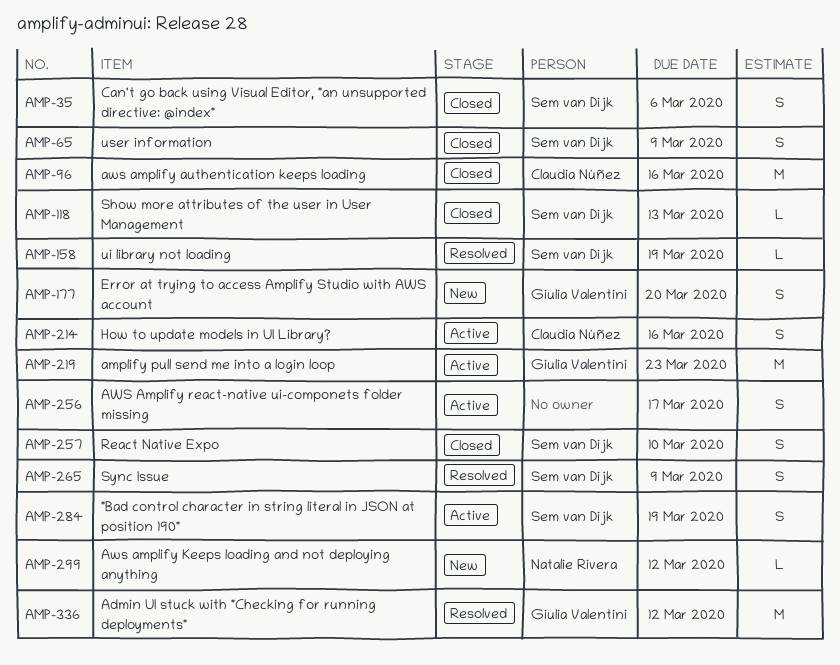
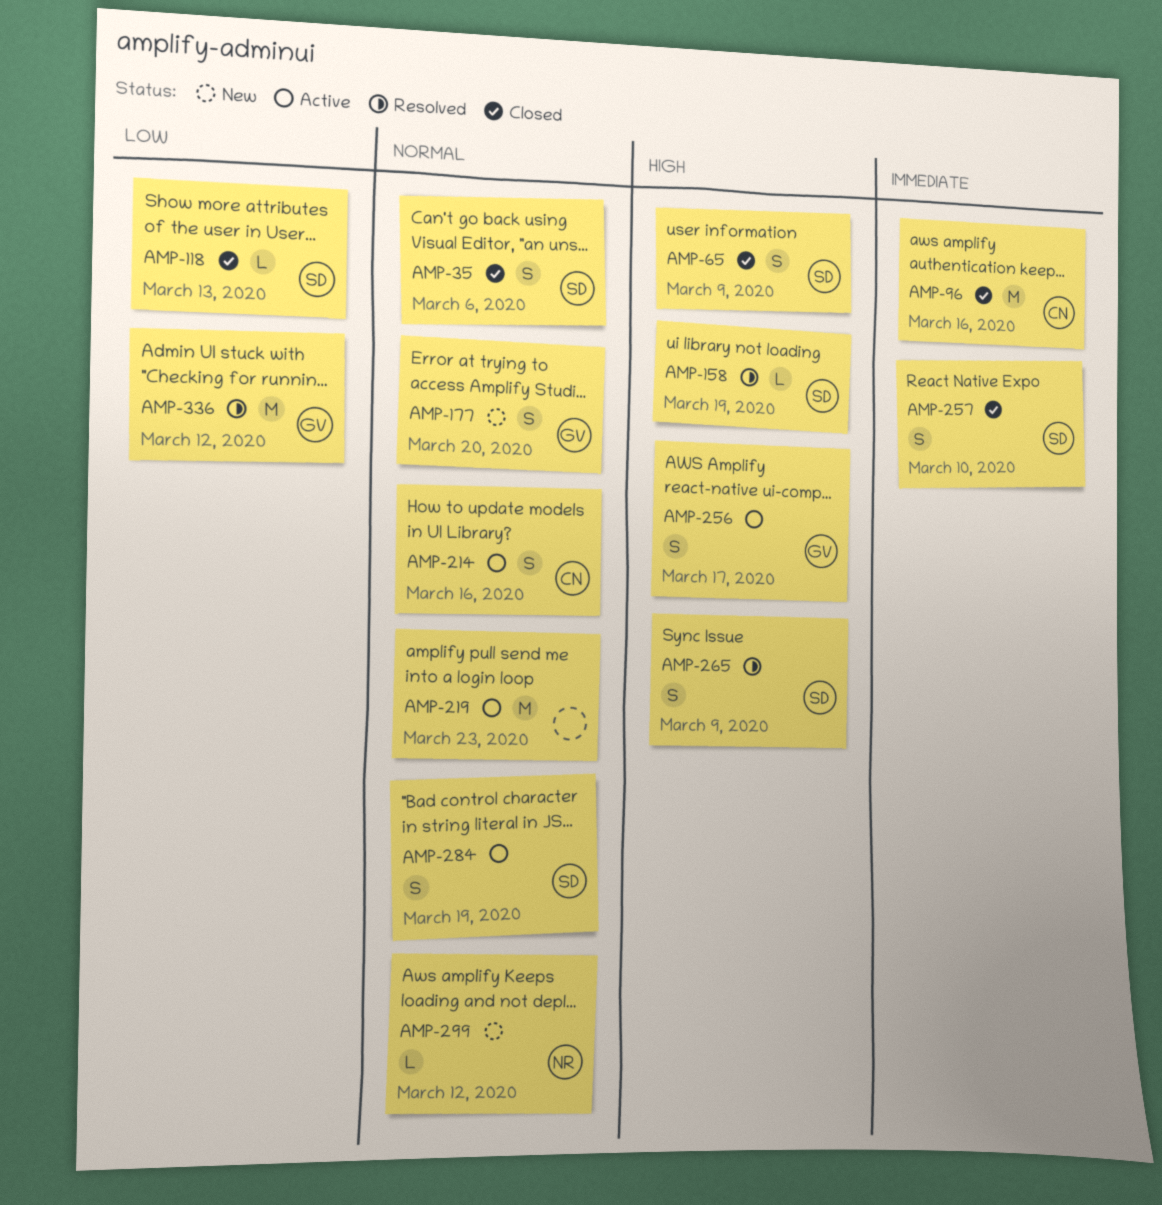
AMP-219, owner: Giulia Valentini -> none
AMP-256, owner: none -> Giulia Valentini

